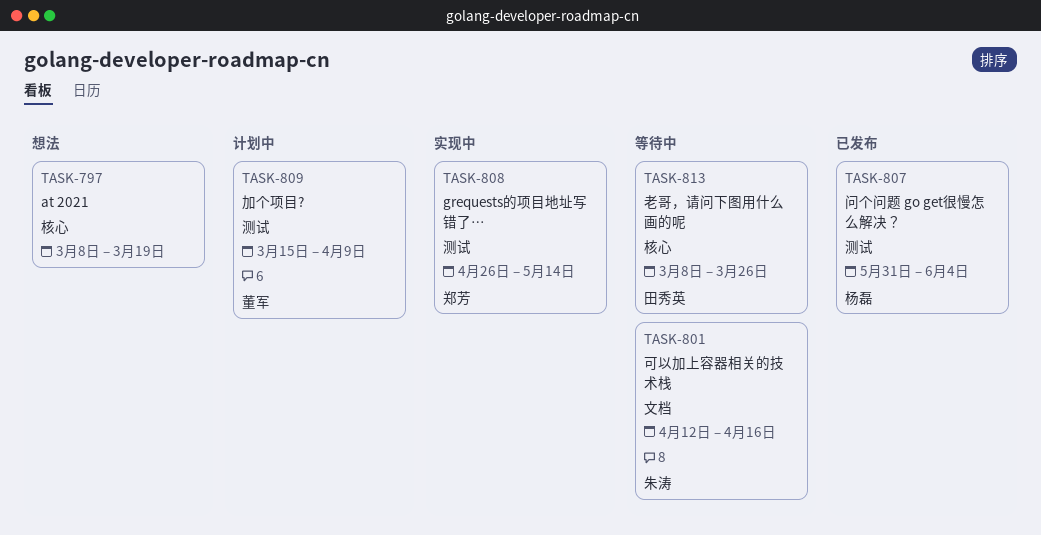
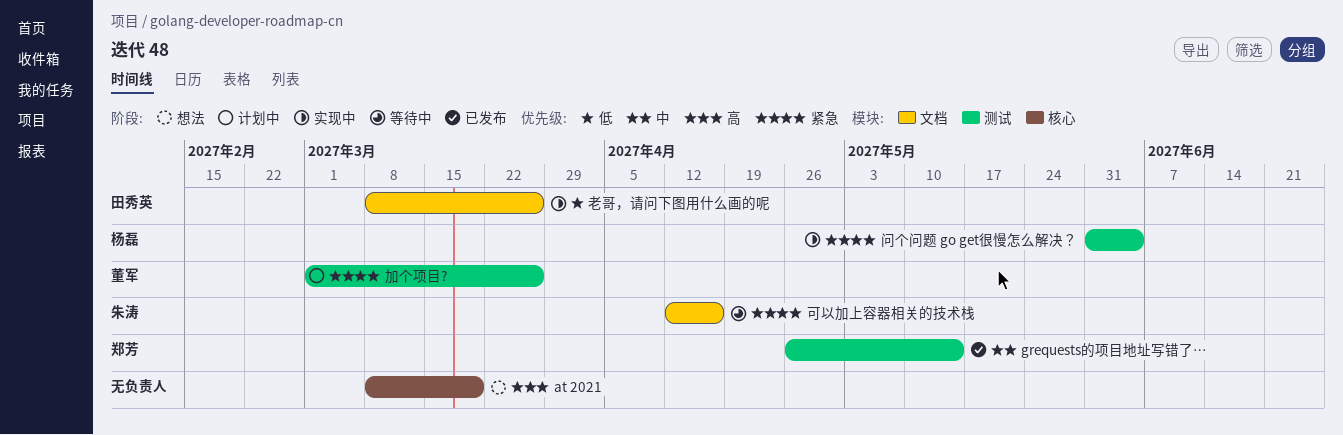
grequests的项目地址写错了…, status: 实现中 -> 已发布
加个项目?, start: Mar 15 -> Mar 1
加个项目?, due: Apr 9 -> Mar 26
老哥，请问下图用什么画的呢, status: 等待中 -> 实现中
老哥，请问下图用什么画的呢, label: 核心 -> 文档
问个问题 go get很慢怎么解决？, status: 已发布 -> 实现中

